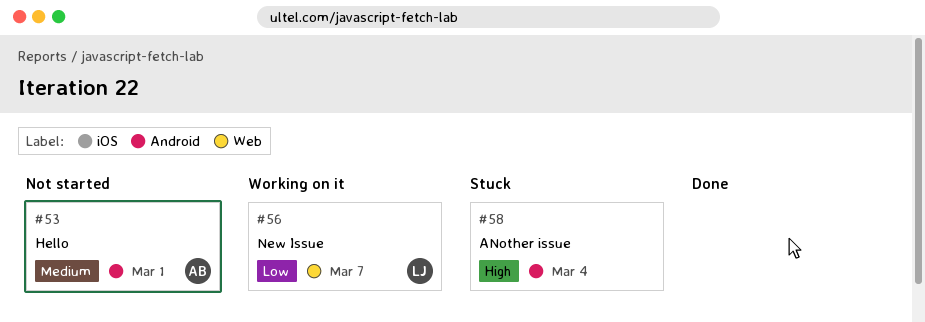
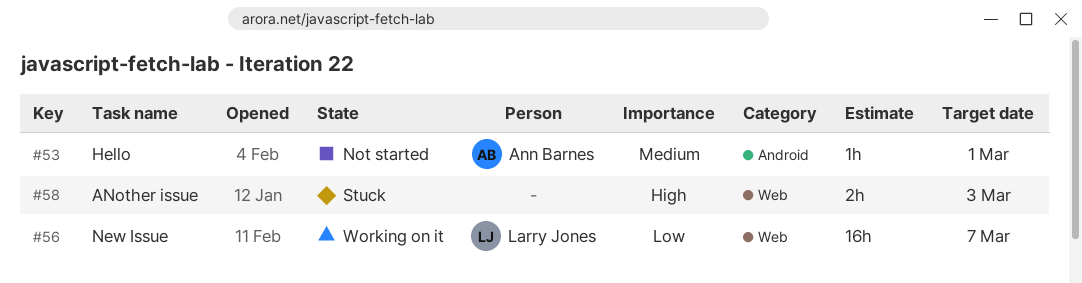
#58, label: Android -> Web
#58, due: Mar 4 -> Mar 3

